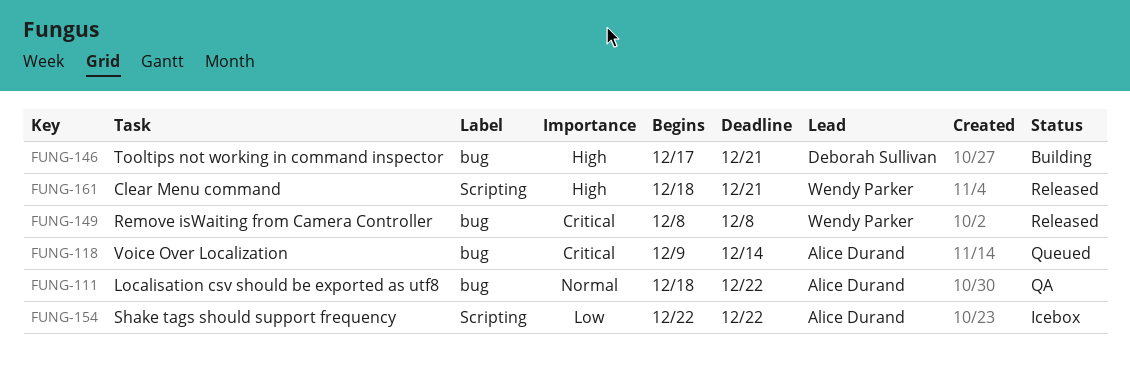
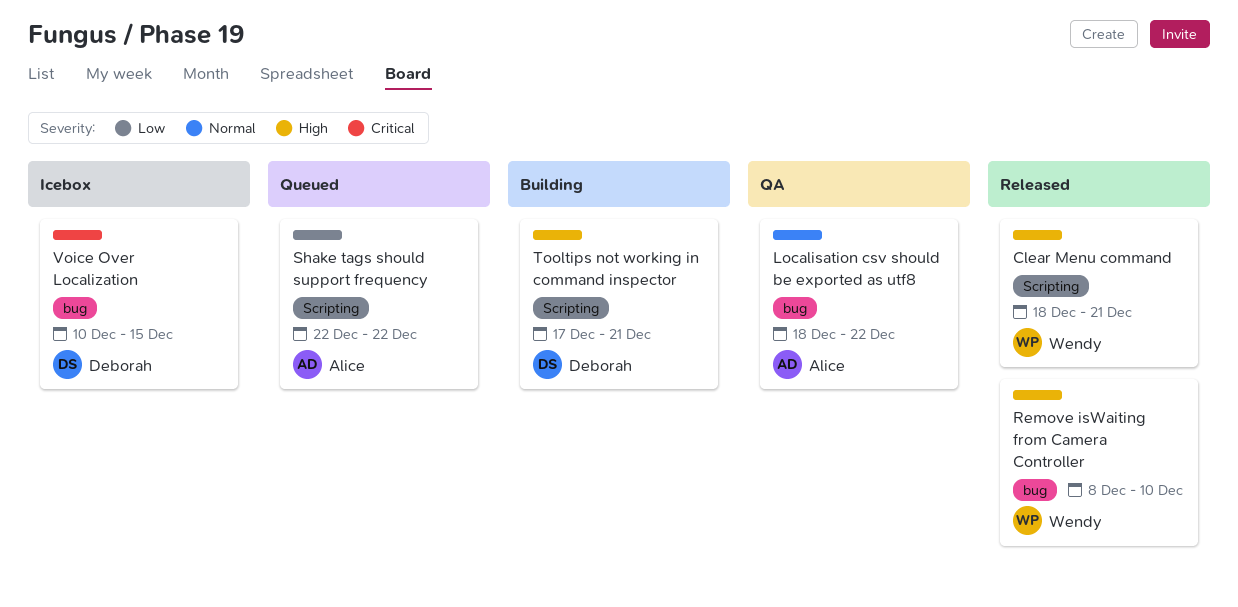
Remove isWaiting from Camera Controller, priority: Critical -> High
Remove isWaiting from Camera Controller, due: Dec 8 -> Dec 10
Shake tags should support frequency, status: Icebox -> Queued
Tooltips not working in command inspector, label: bug -> Scripting
Voice Over Localization, status: Queued -> Icebox
Voice Over Localization, owner: Alice Durand -> Deborah Sullivan
Voice Over Localization, start: Dec 9 -> Dec 10
Voice Over Localization, due: Dec 14 -> Dec 15

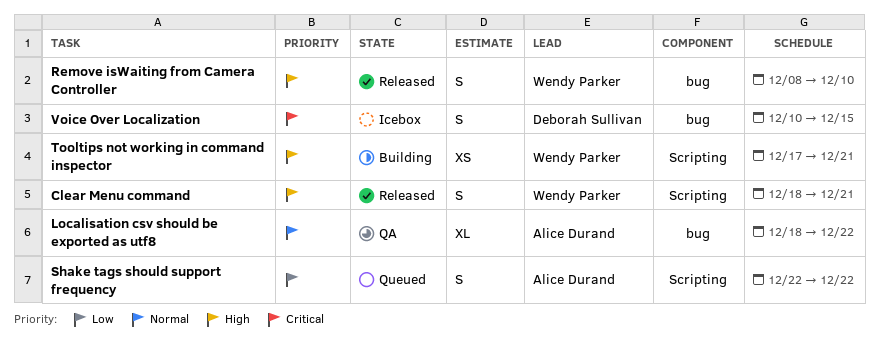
Tooltips not working in command inspector, owner: Deborah Sullivan -> Wendy Parker

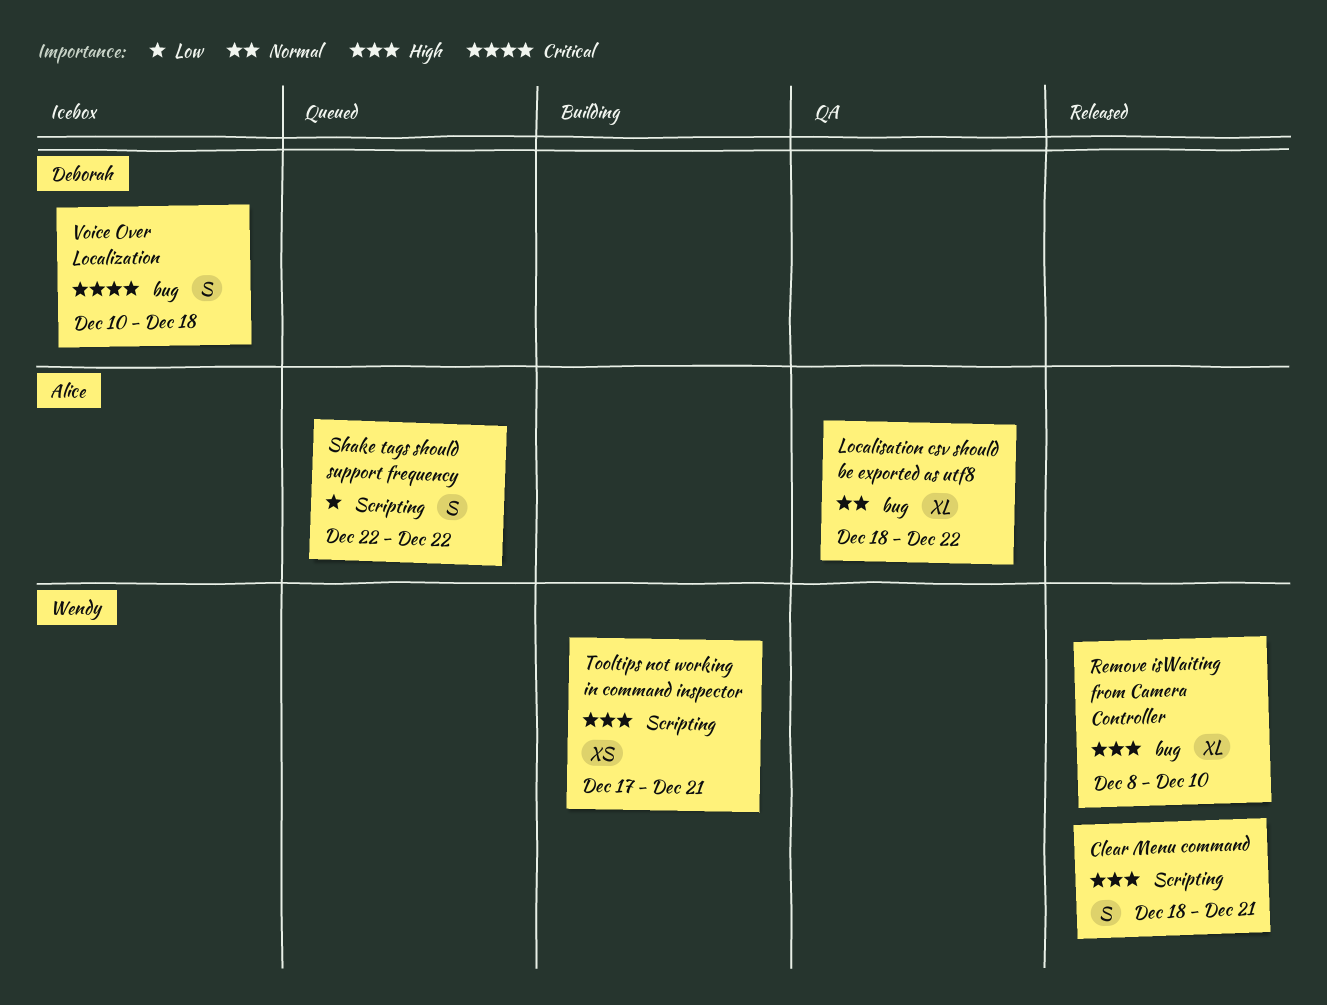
Remove isWaiting from Camera Controller, estimate: S -> XL
Voice Over Localization, due: Dec 15 -> Dec 18

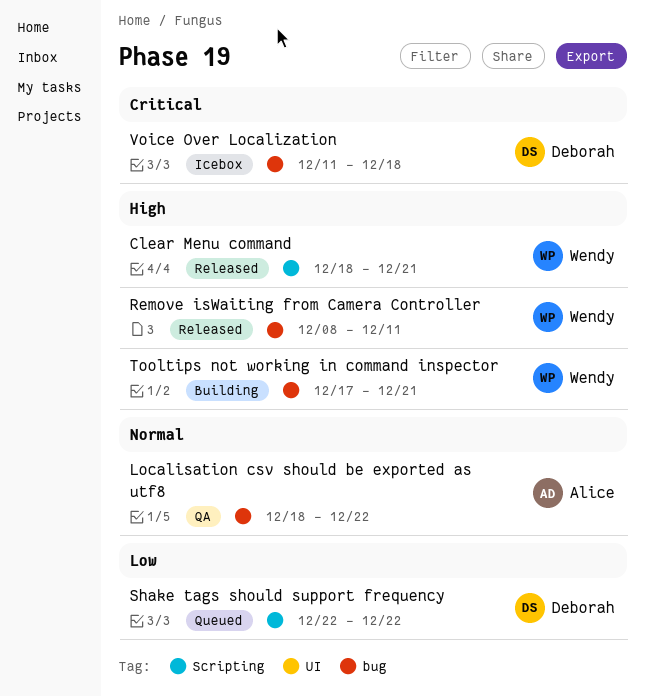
Remove isWaiting from Camera Controller, due: Dec 10 -> Dec 11
Shake tags should support frequency, owner: Alice -> Deborah
Tooltips not working in command inspector, label: Scripting -> bug
Voice Over Localization, start: Dec 10 -> Dec 11

